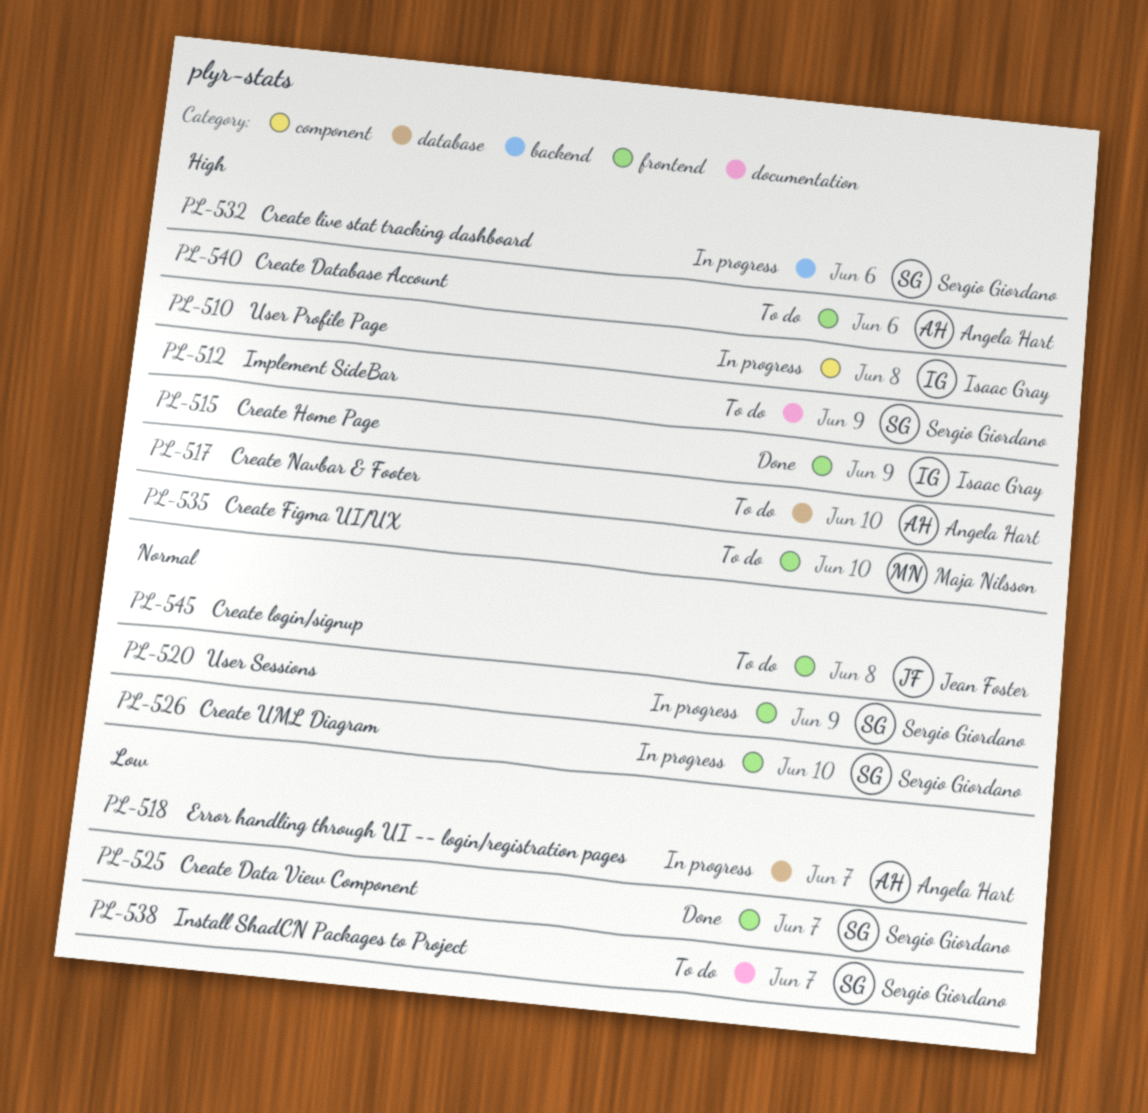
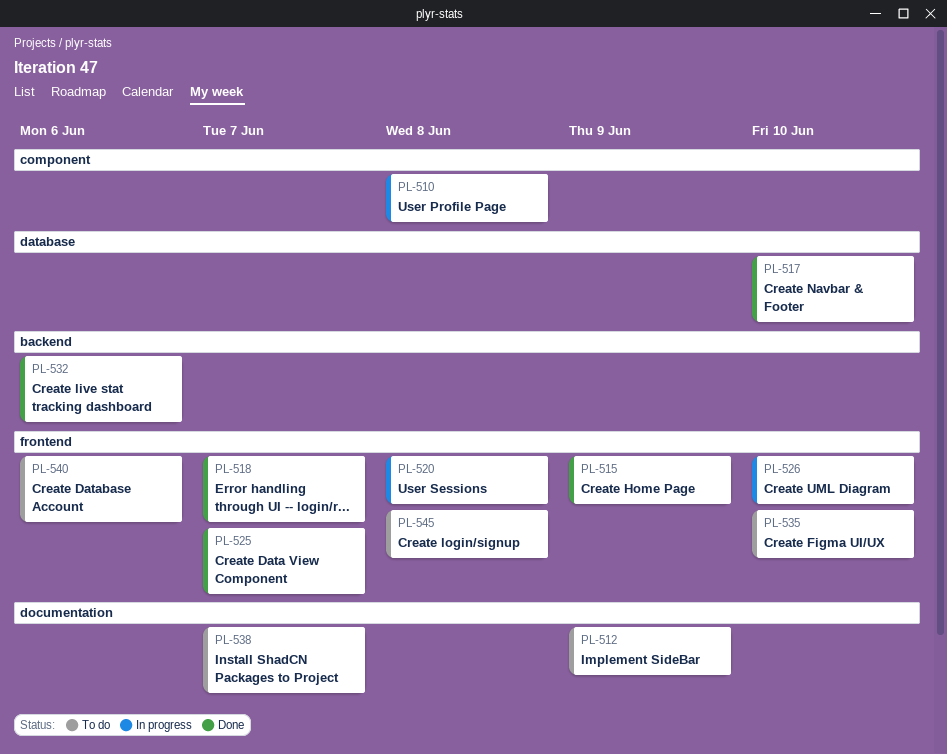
PL-517, status: To do -> Done
PL-518, status: In progress -> Done
PL-518, label: database -> frontend
PL-520, due: Jun 9 -> Jun 8
PL-532, status: In progress -> Done

